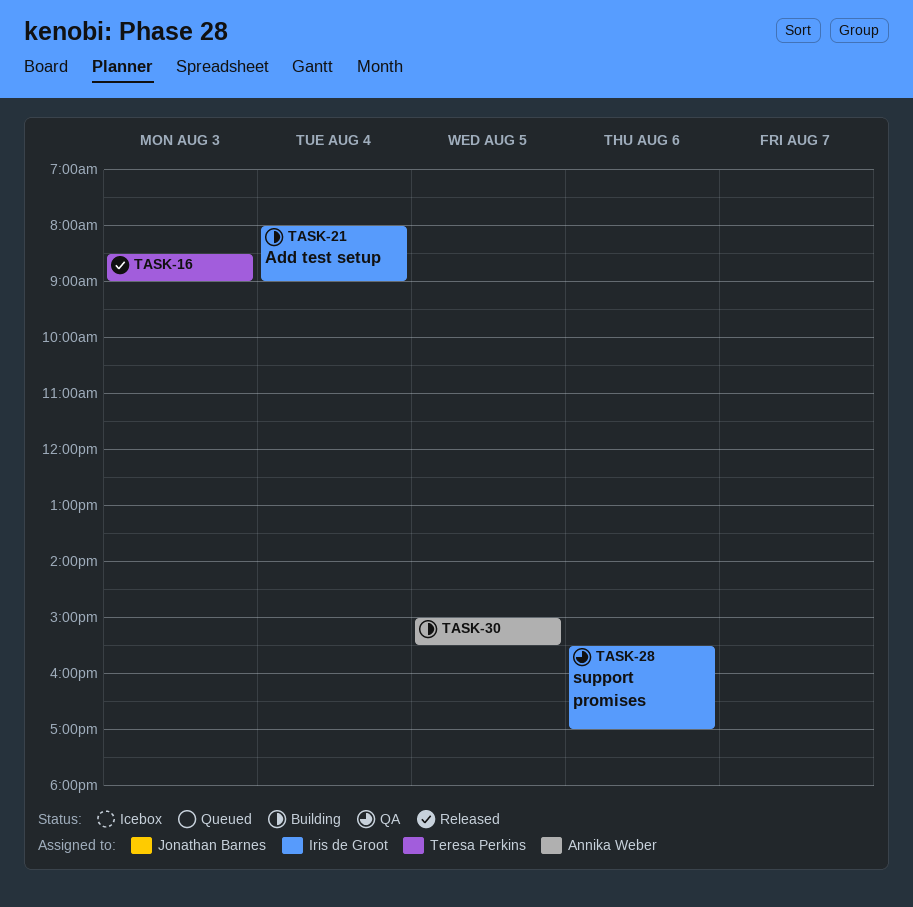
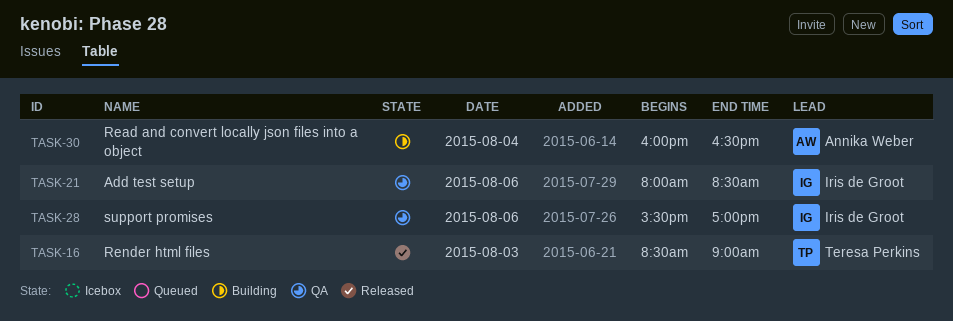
TASK-21, status: Building -> QA
TASK-21, day: Aug 4 -> Aug 6
TASK-21, ends: 09:00 -> 08:30
TASK-30, day: Aug 5 -> Aug 4
TASK-30, begins: 15:00 -> 16:00
TASK-30, ends: 15:30 -> 16:30

